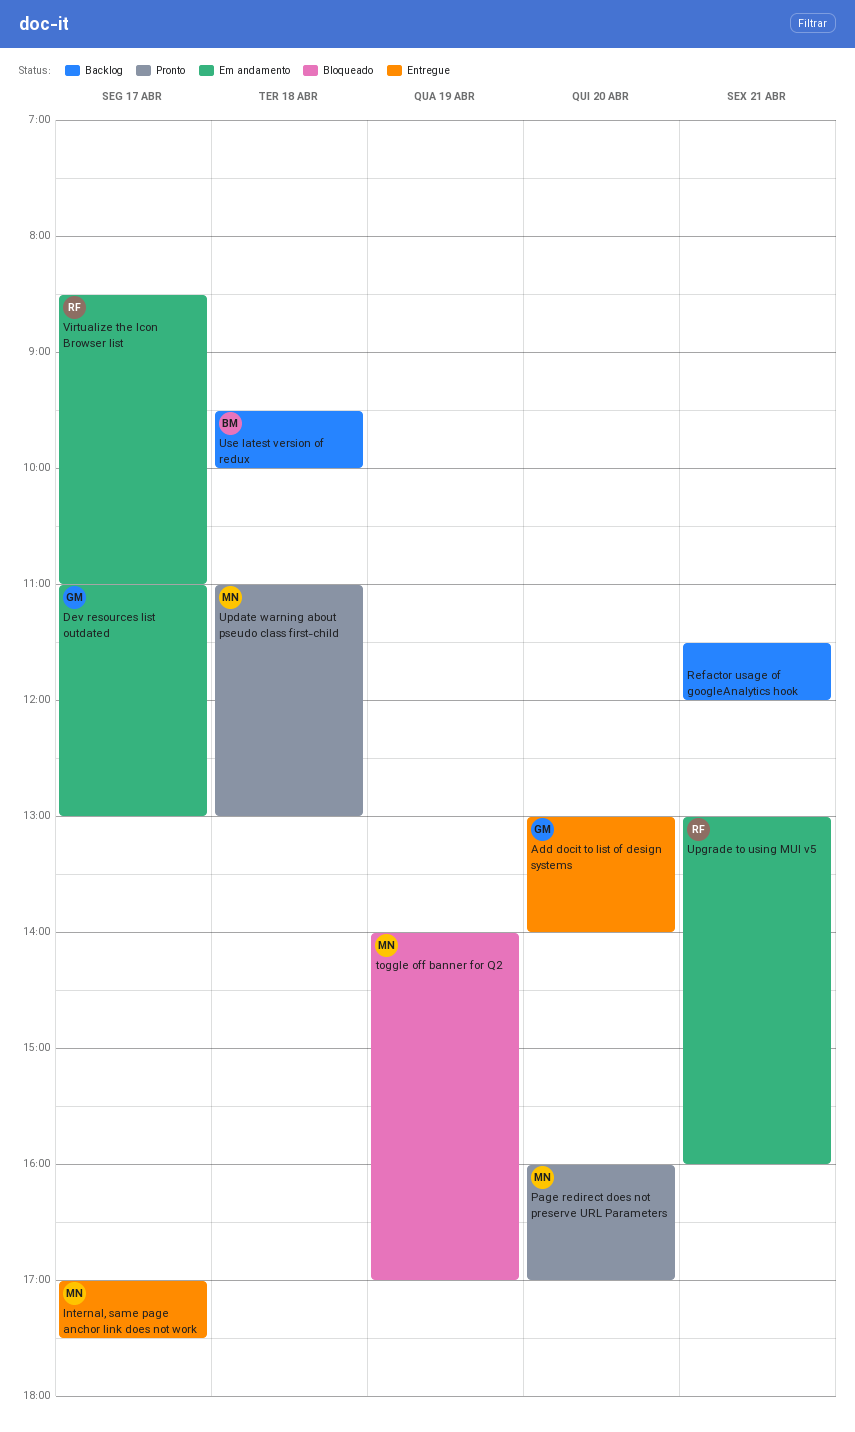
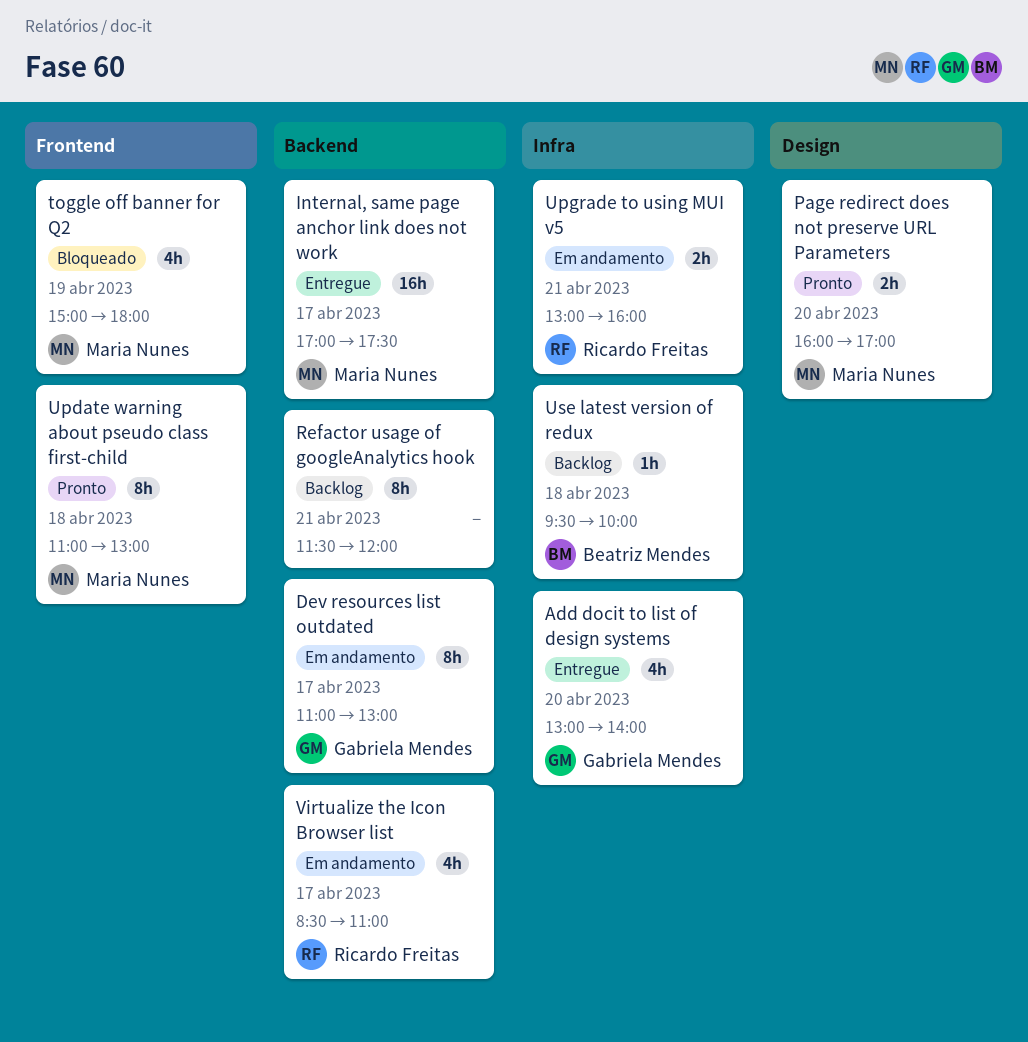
toggle off banner for Q2, begins: 14:00 -> 15:00
toggle off banner for Q2, ends: 17:00 -> 18:00

